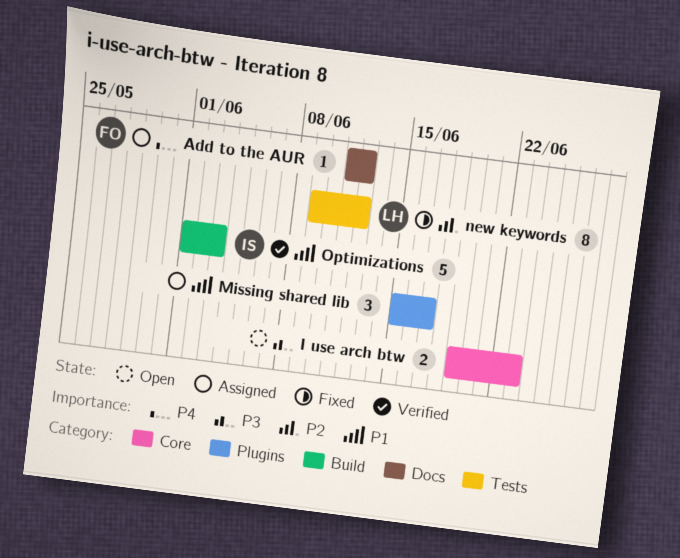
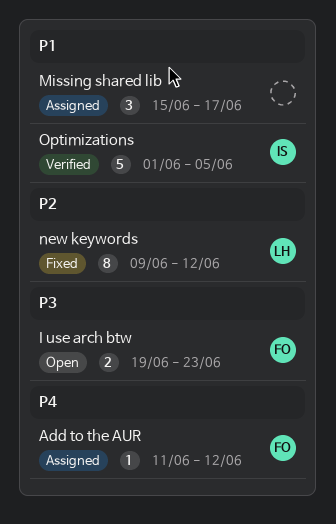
I use arch btw, owner: none -> FO
Optimizations, due: Jun 3 -> Jun 5

